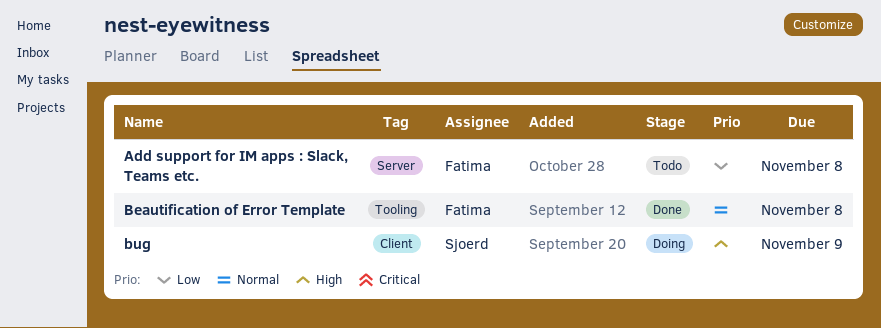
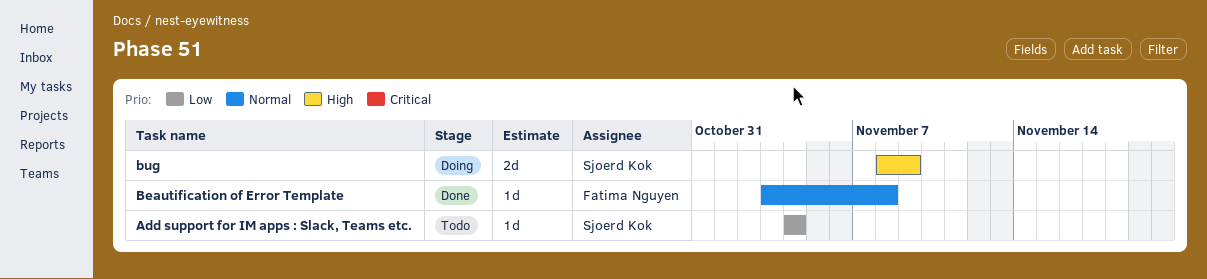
Add support for IM apps : Slack, Teams etc., owner: Fatima Nguyen -> Sjoerd Kok
Add support for IM apps : Slack, Teams etc., due: Nov 8 -> Nov 4

